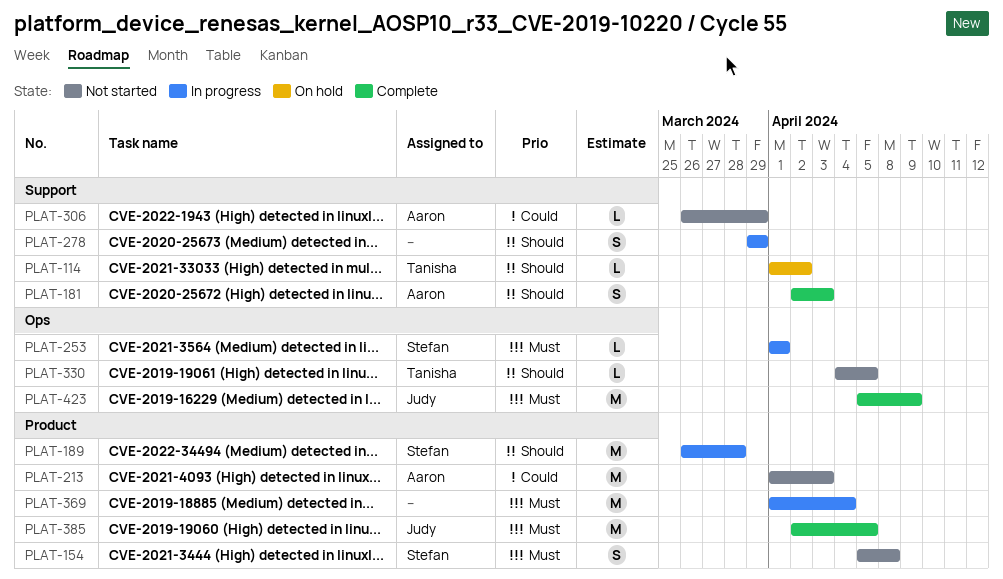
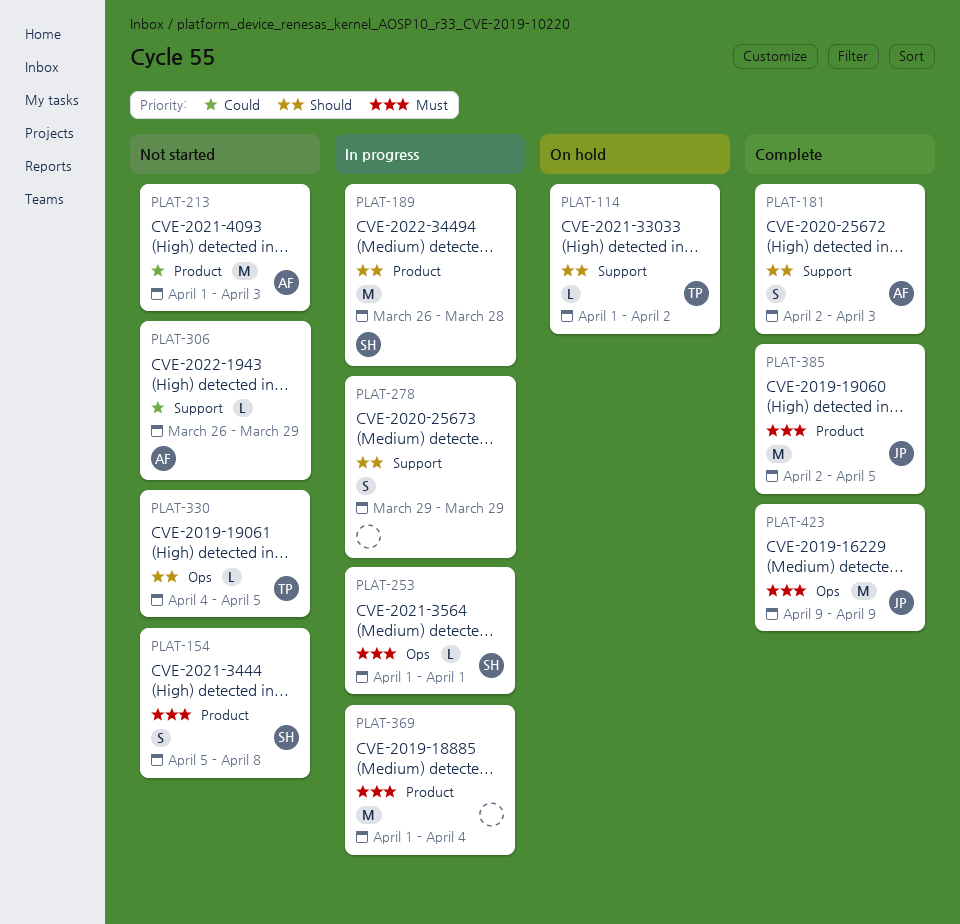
PLAT-423, start: Apr 5 -> Apr 9

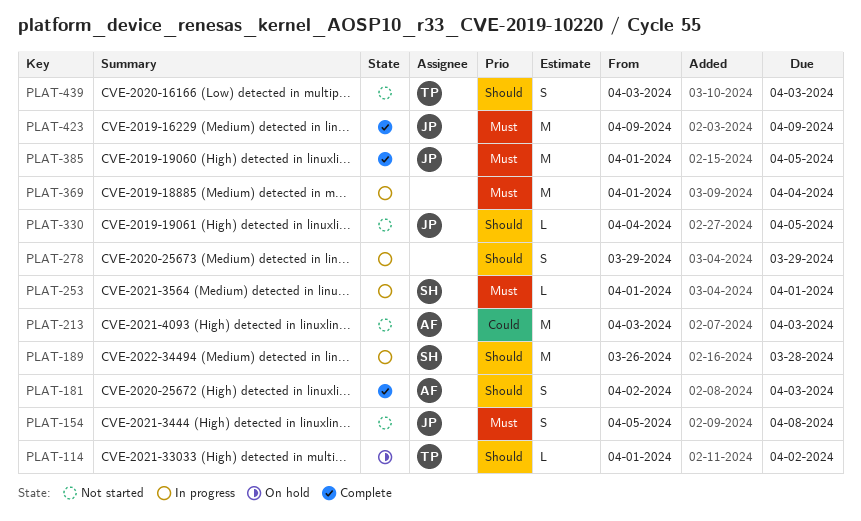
PLAT-154, owner: SH -> JP
PLAT-213, start: Apr 1 -> Apr 3
PLAT-306: present -> none
PLAT-330, owner: TP -> JP
PLAT-385, start: Apr 2 -> Apr 1
PLAT-439: none -> present

